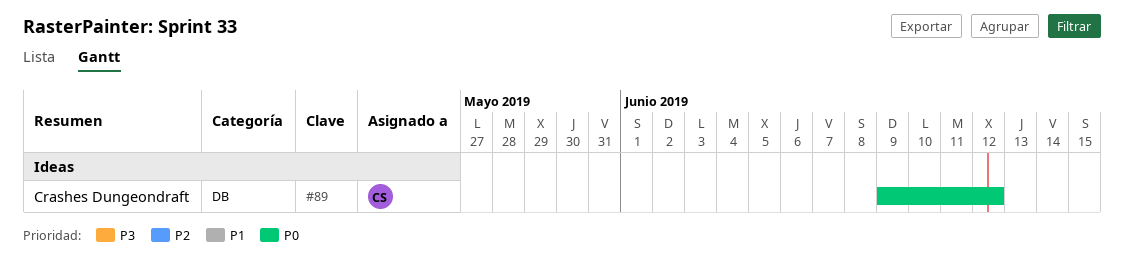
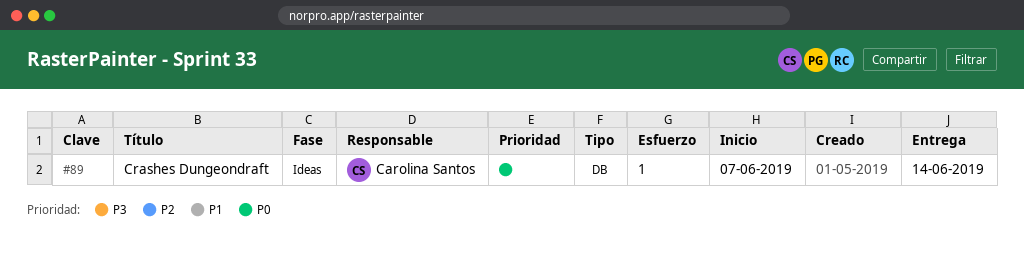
#89, start: Jun 9 -> Jun 7
#89, due: Jun 12 -> Jun 14

